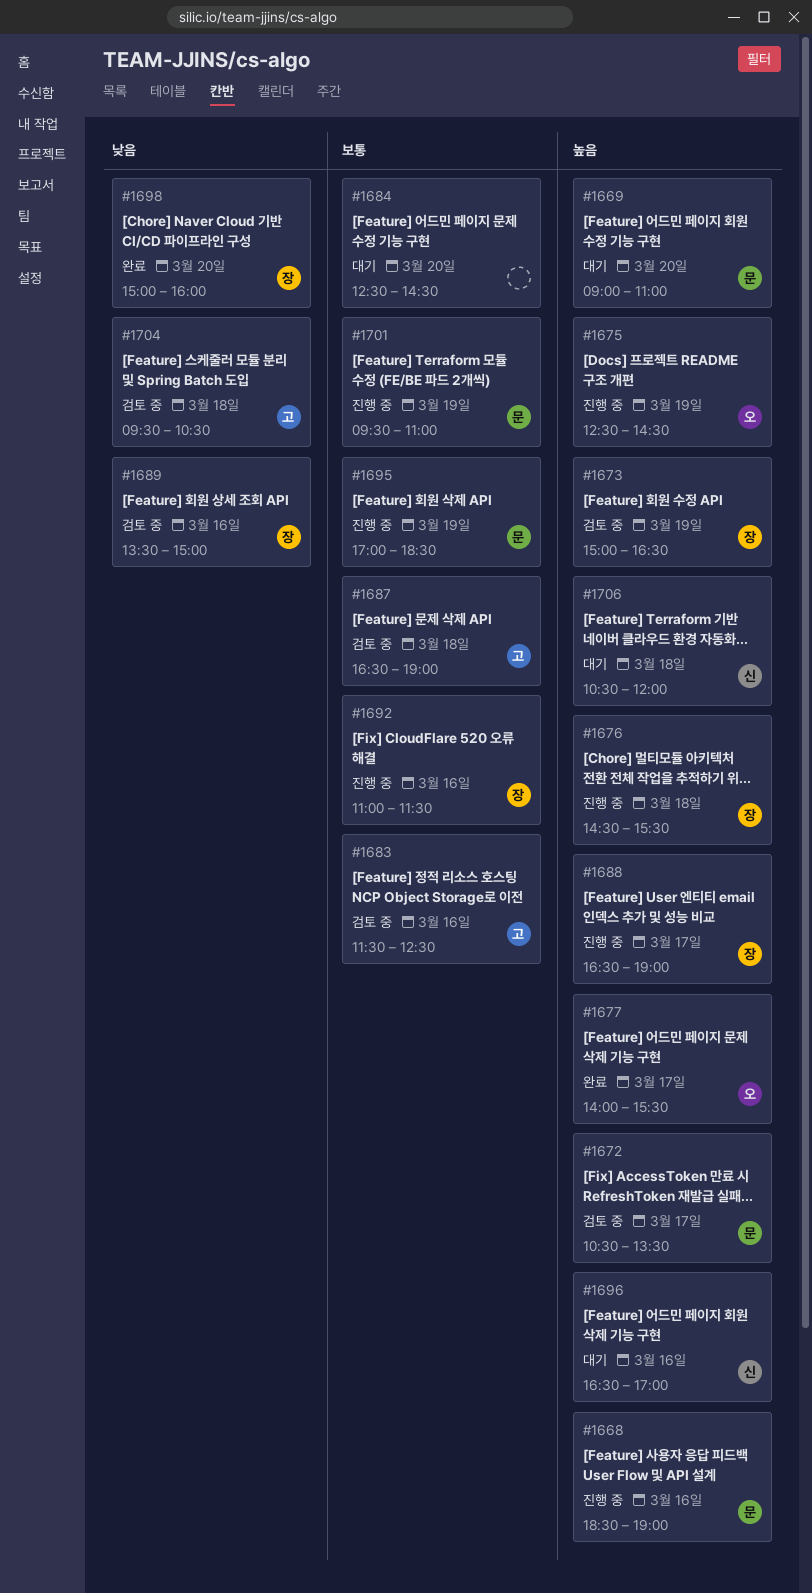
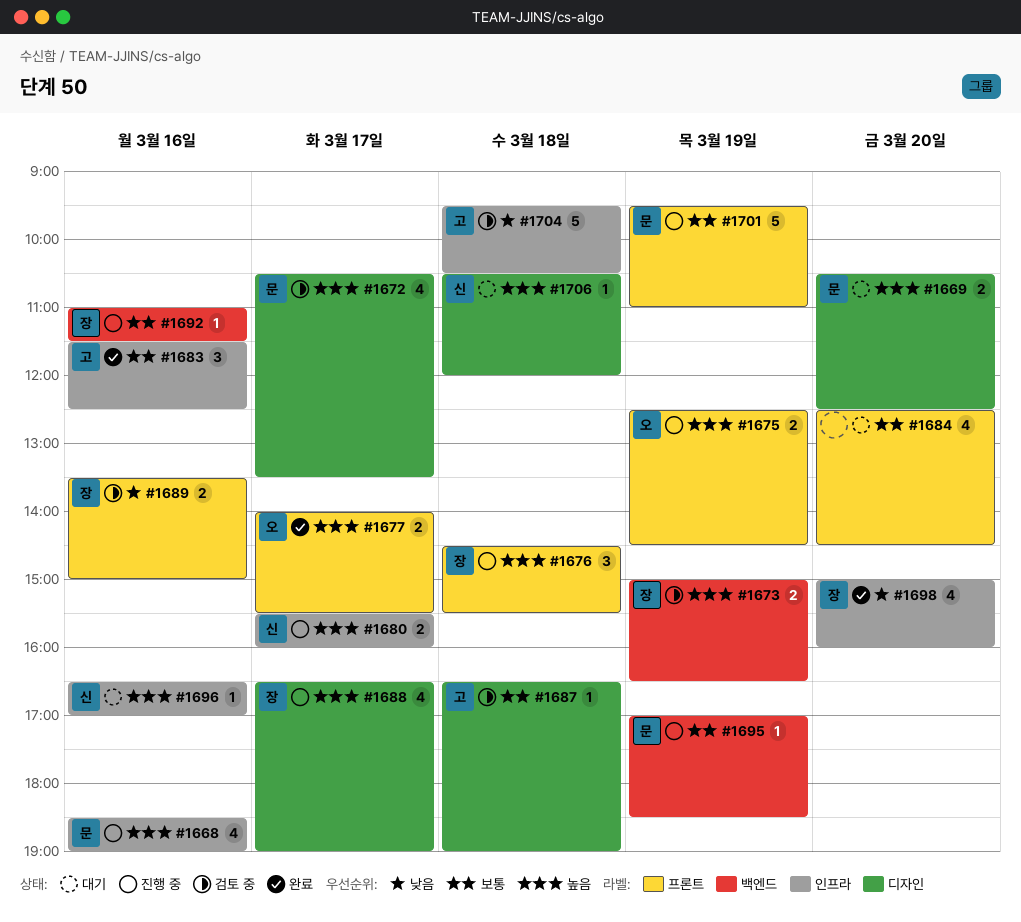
#1669, begins: 09:00 -> 10:30
#1669, ends: 11:00 -> 12:30
#1680: none -> present
#1683, status: 검토 중 -> 완료

